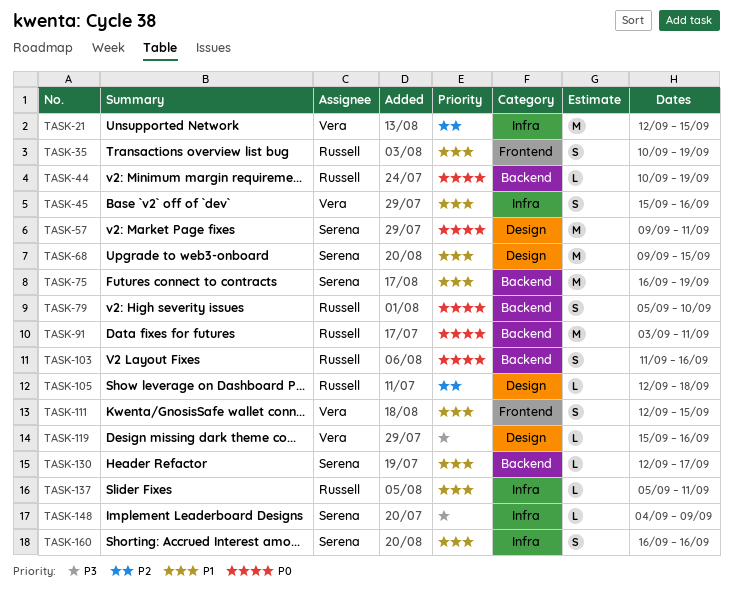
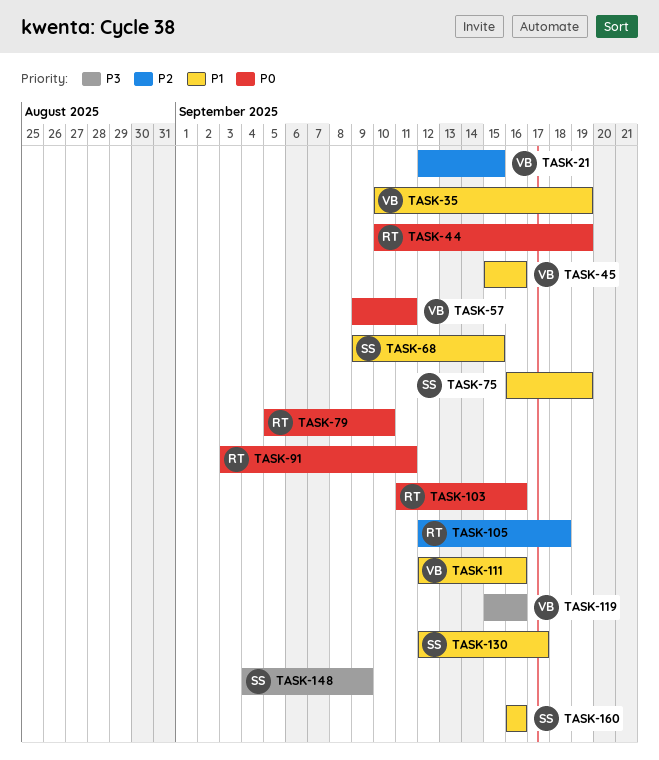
TASK-35, owner: Russell -> Vera
TASK-57, owner: Serena -> Vera
TASK-111, due: Sep 15 -> Sep 16
TASK-137: present -> none

